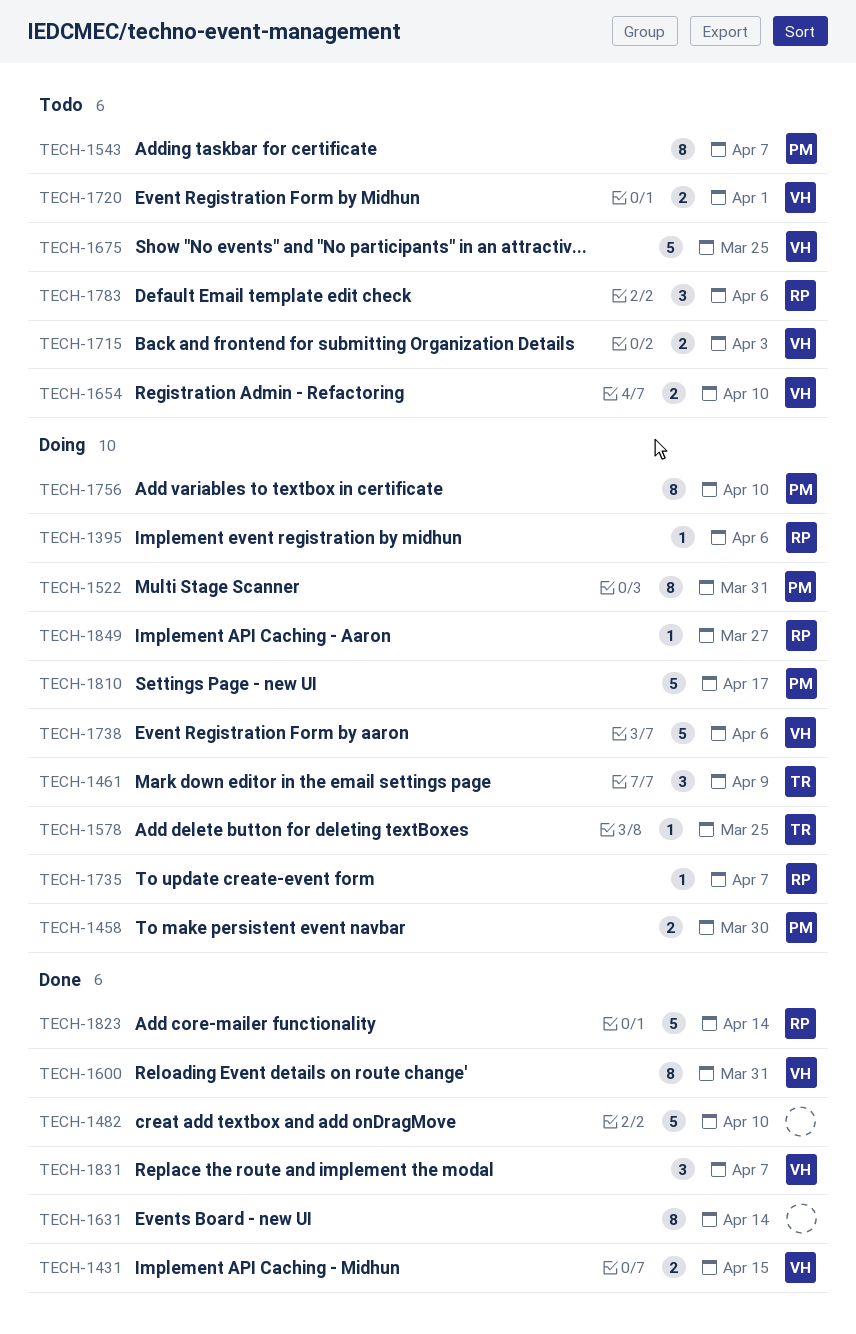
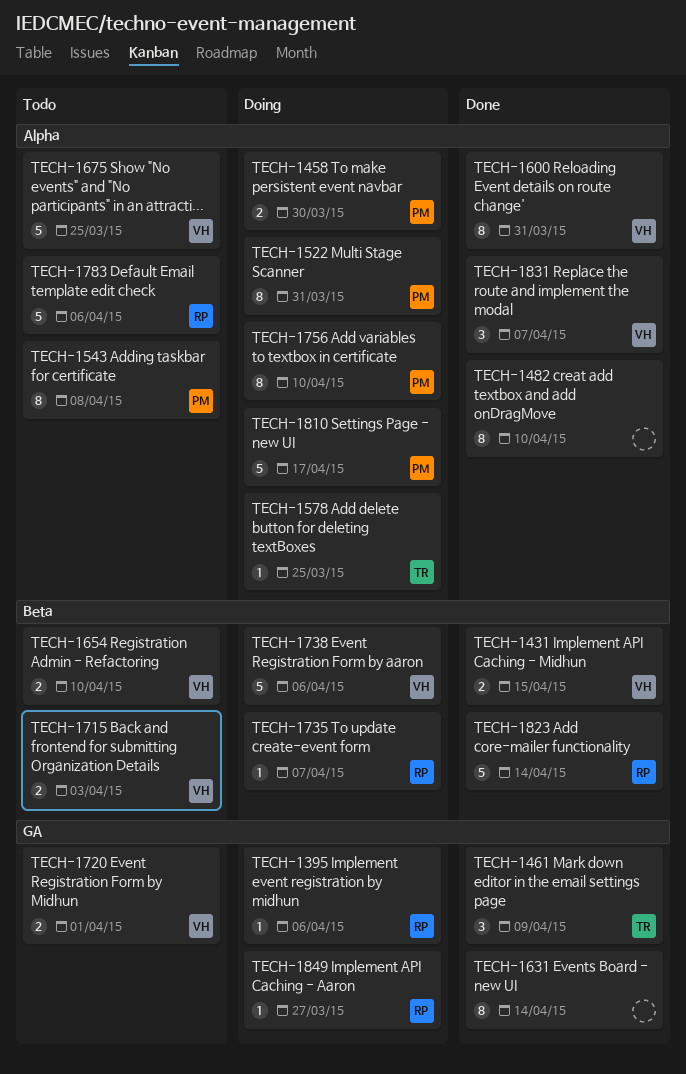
TECH-1461, status: Doing -> Done
TECH-1482, estimate: 5 -> 8
TECH-1543, due: Apr 7 -> Apr 8
TECH-1783, estimate: 3 -> 5

